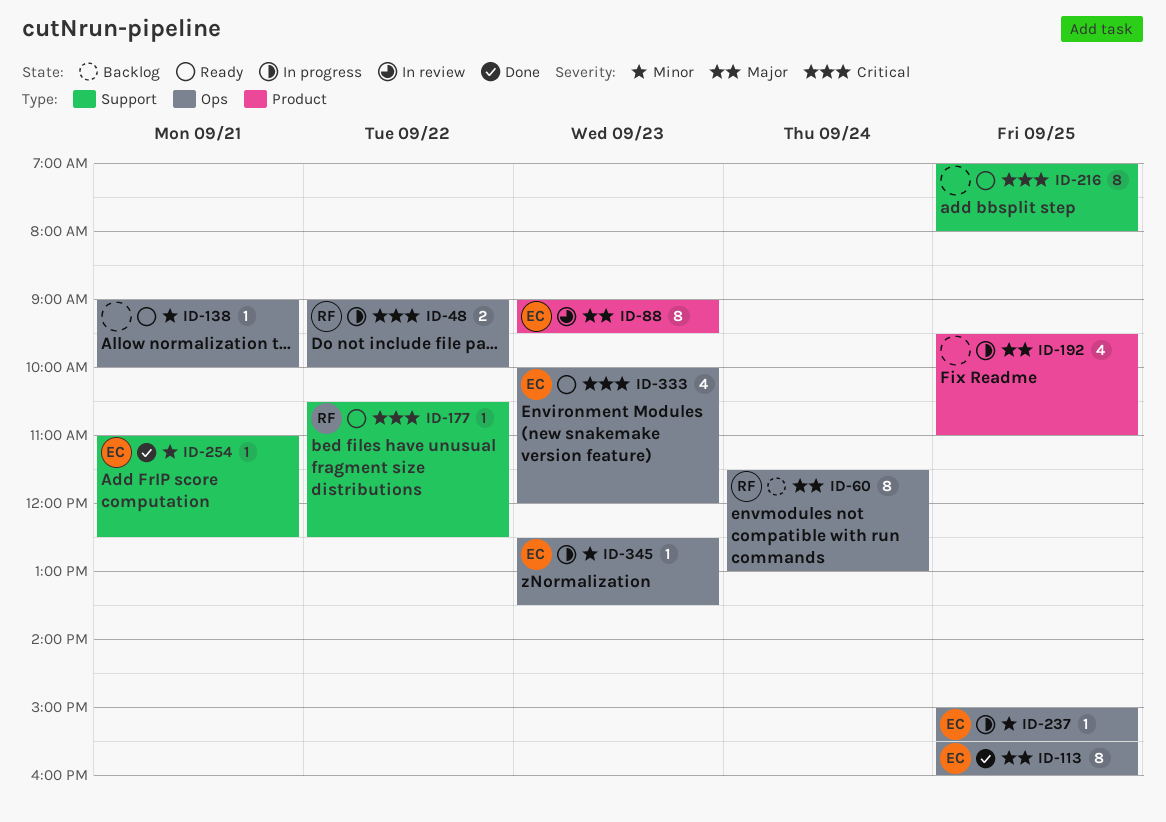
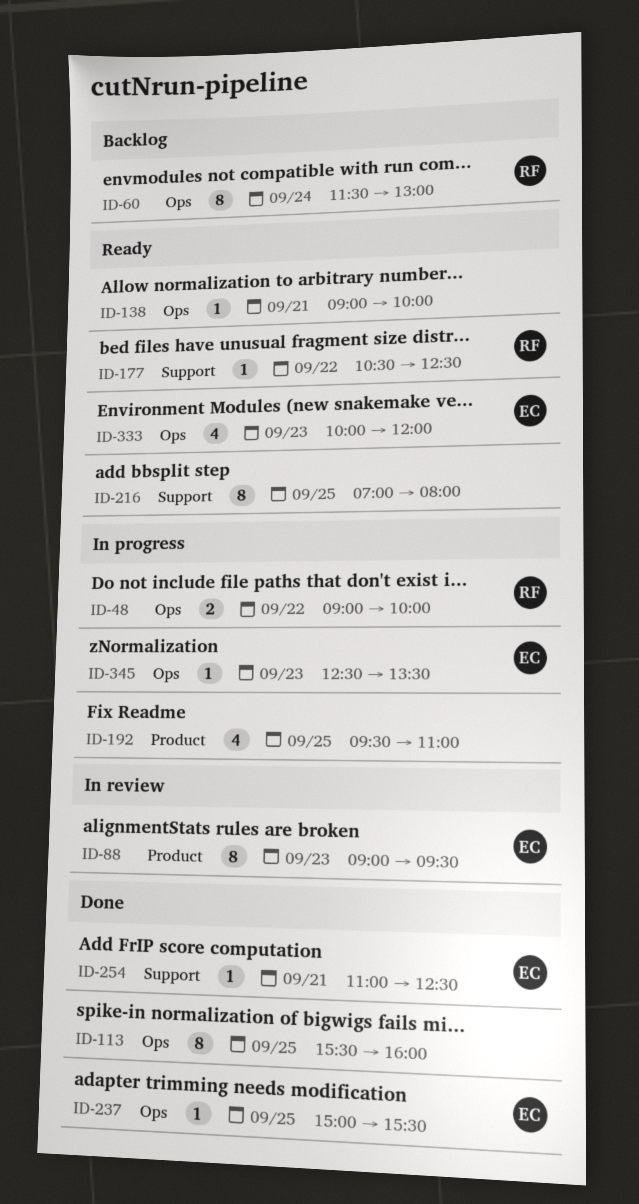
ID-113, owner: EC -> none
ID-237, status: In progress -> Done

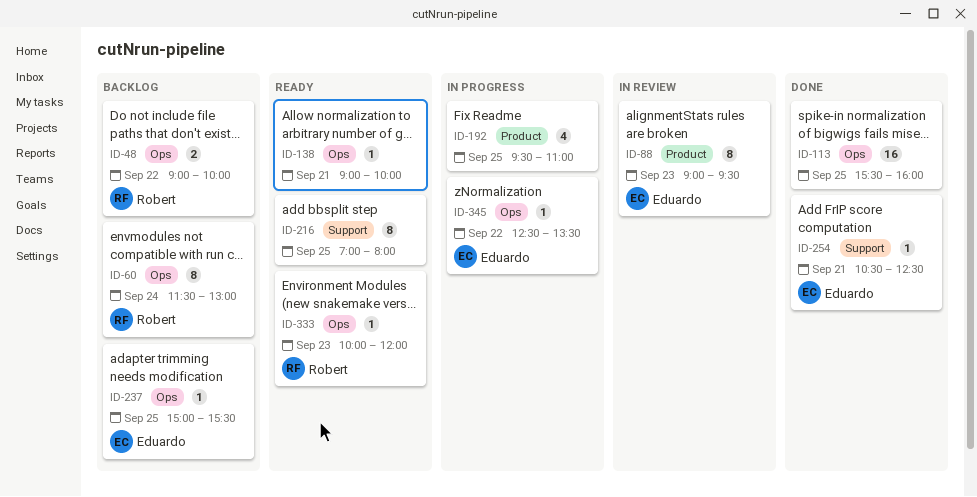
ID-48, status: In progress -> Backlog
ID-113, estimate: 8 -> 16
ID-177: present -> none
ID-237, status: Done -> Backlog
ID-254, begins: 11:00 -> 10:30
ID-333, owner: Eduardo -> Robert
ID-333, estimate: 4 -> 1
ID-345, day: Sep 23 -> Sep 22

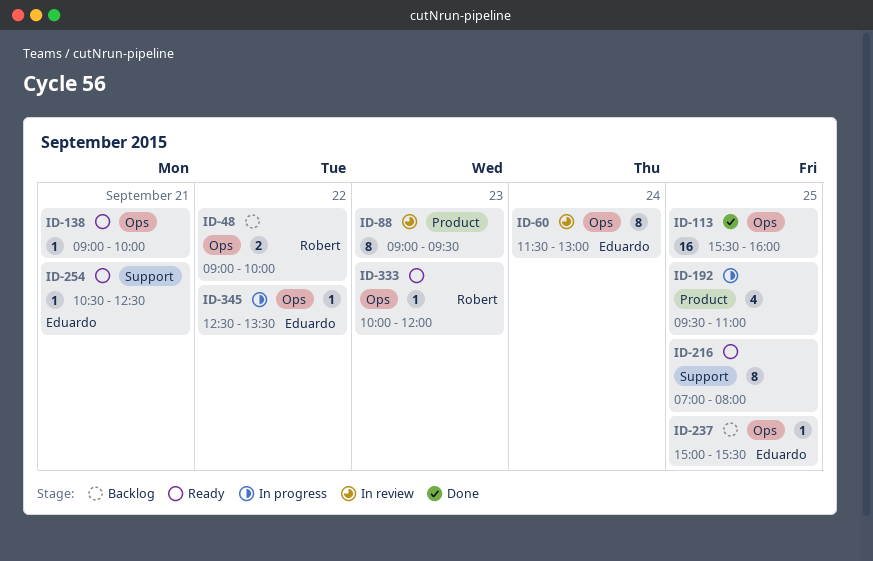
ID-60, status: Backlog -> In review
ID-60, owner: Robert -> Eduardo
ID-88, owner: Eduardo -> none
ID-254, status: Done -> Ready

